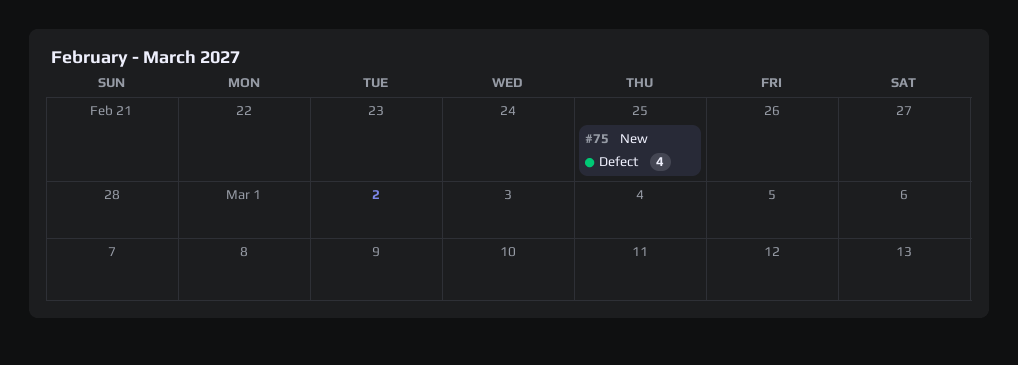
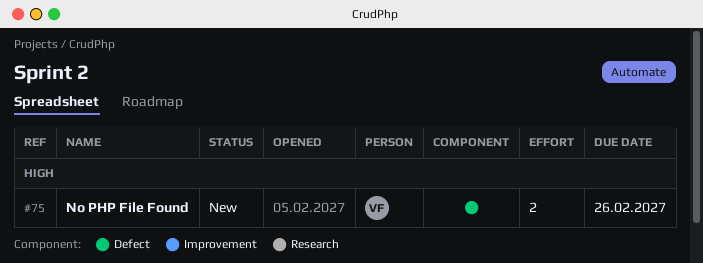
#75, estimate: 4 -> 2
#75, due: Feb 25 -> Feb 26

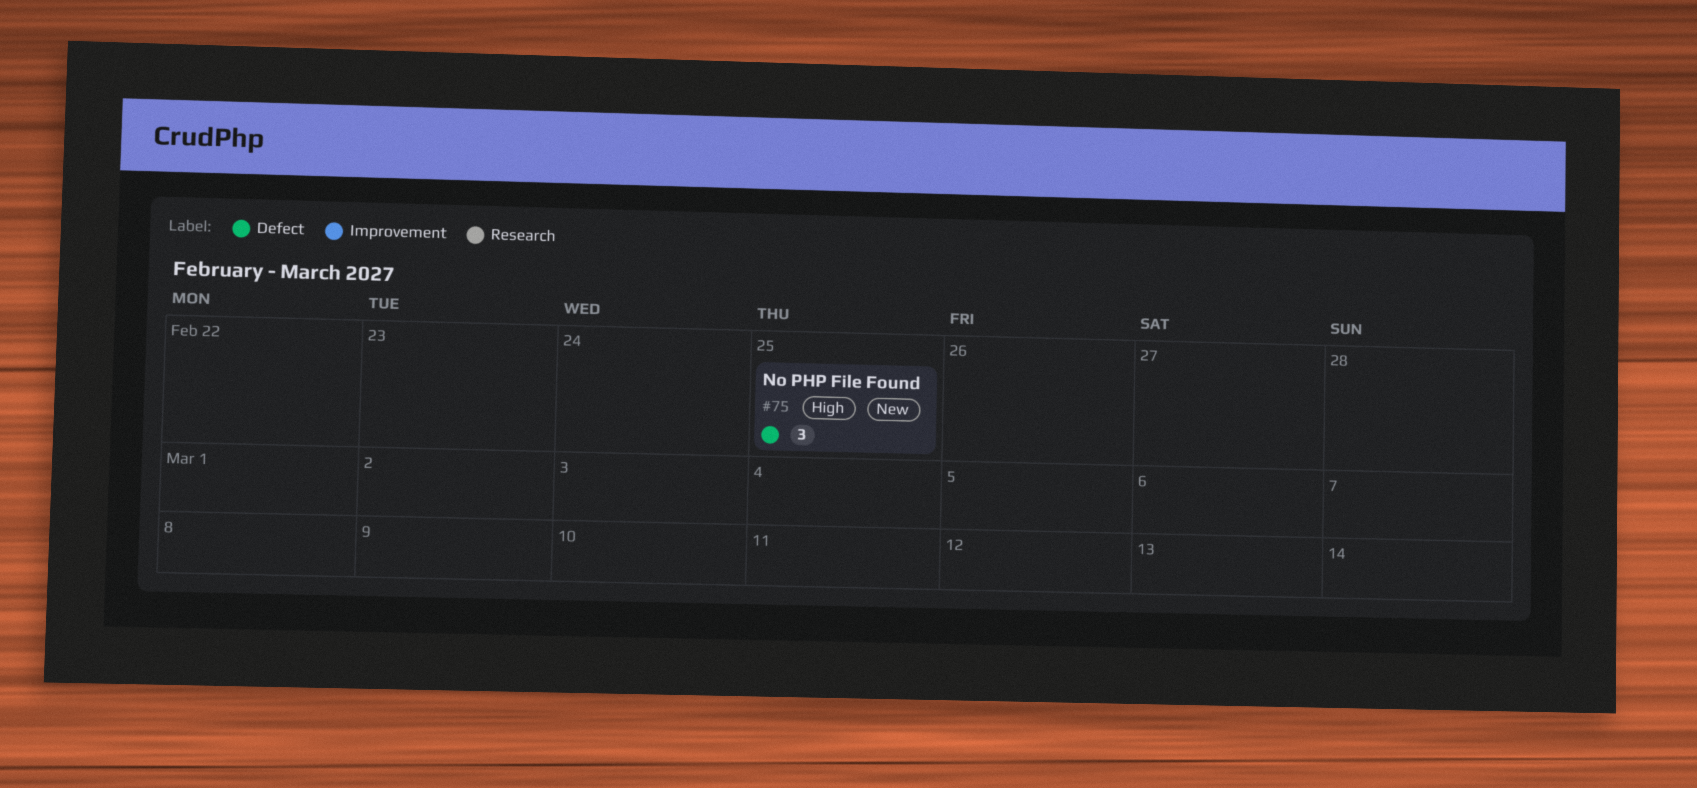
#75, estimate: 2 -> 3
#75, due: Feb 26 -> Feb 25

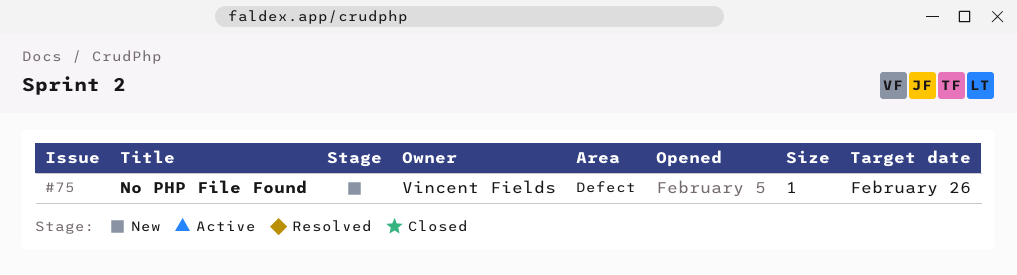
#75, estimate: 3 -> 1
#75, due: Feb 25 -> Feb 26

